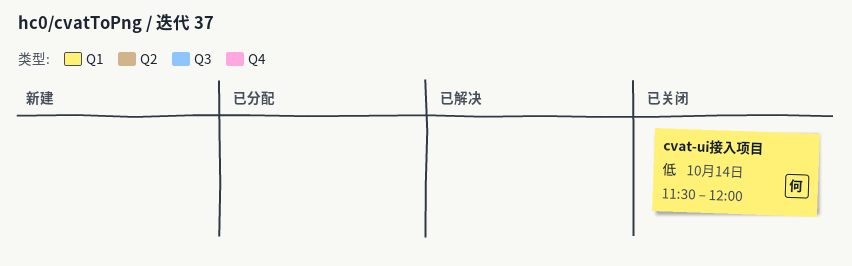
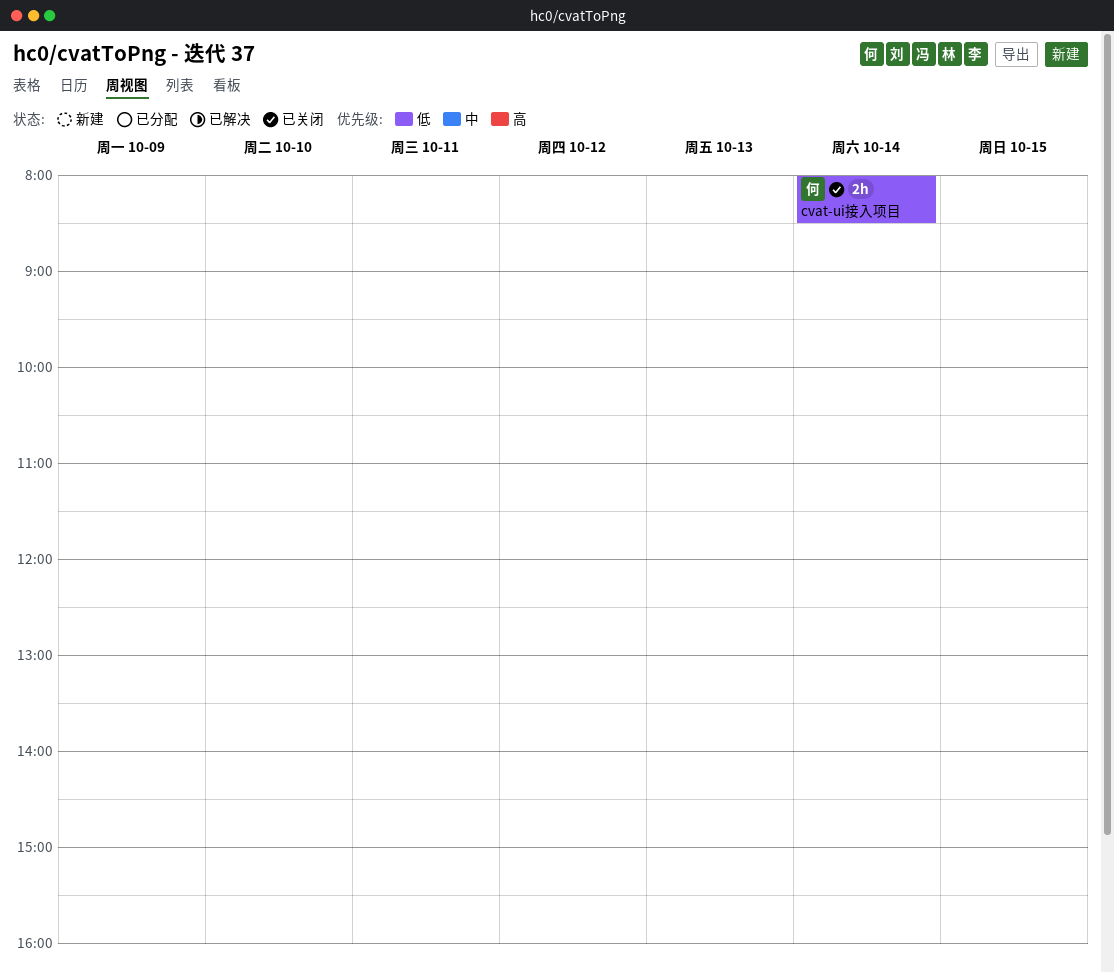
cvat-ui接入项目, begins: 11:30 -> 08:00
cvat-ui接入项目, ends: 12:00 -> 08:30

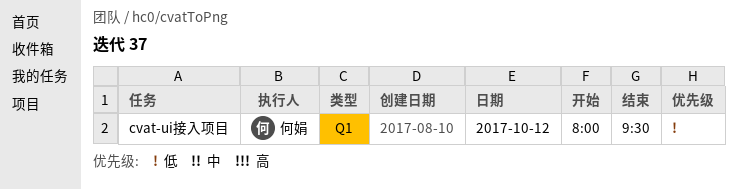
cvat-ui接入项目, day: Oct 14 -> Oct 12
cvat-ui接入项目, ends: 08:30 -> 09:30

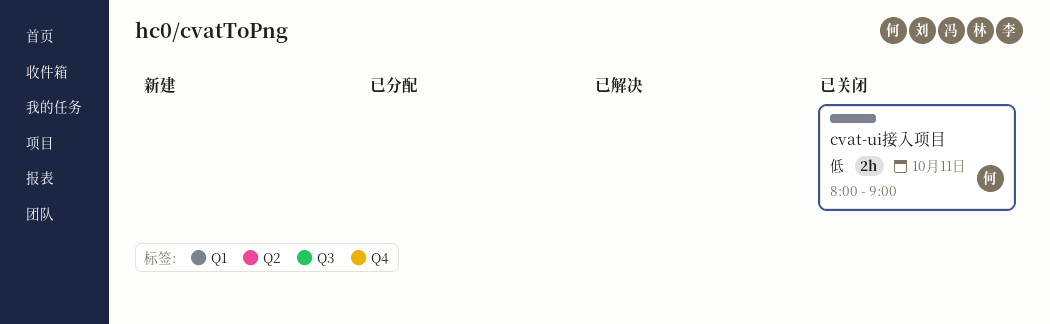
cvat-ui接入项目, day: Oct 12 -> Oct 11
cvat-ui接入项目, ends: 09:30 -> 09:00

